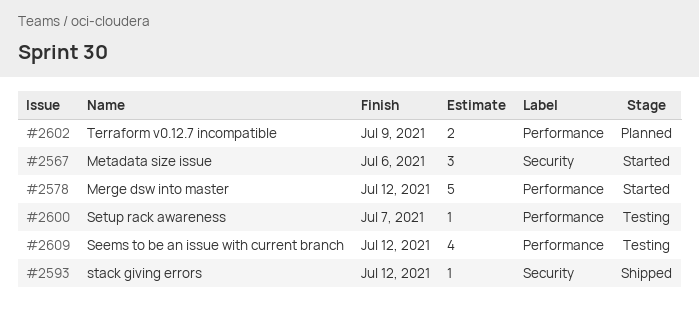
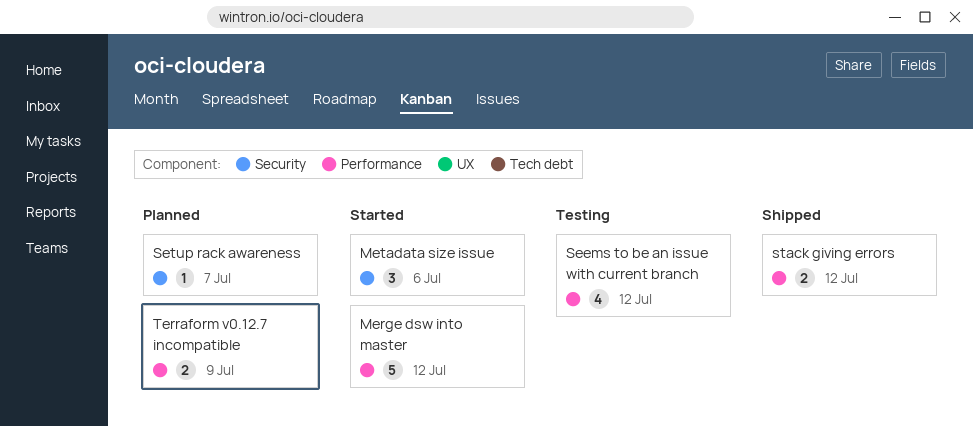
Setup rack awareness, status: Testing -> Planned
Setup rack awareness, label: Performance -> Security
stack giving errors, label: Security -> Performance
stack giving errors, estimate: 1 -> 2

